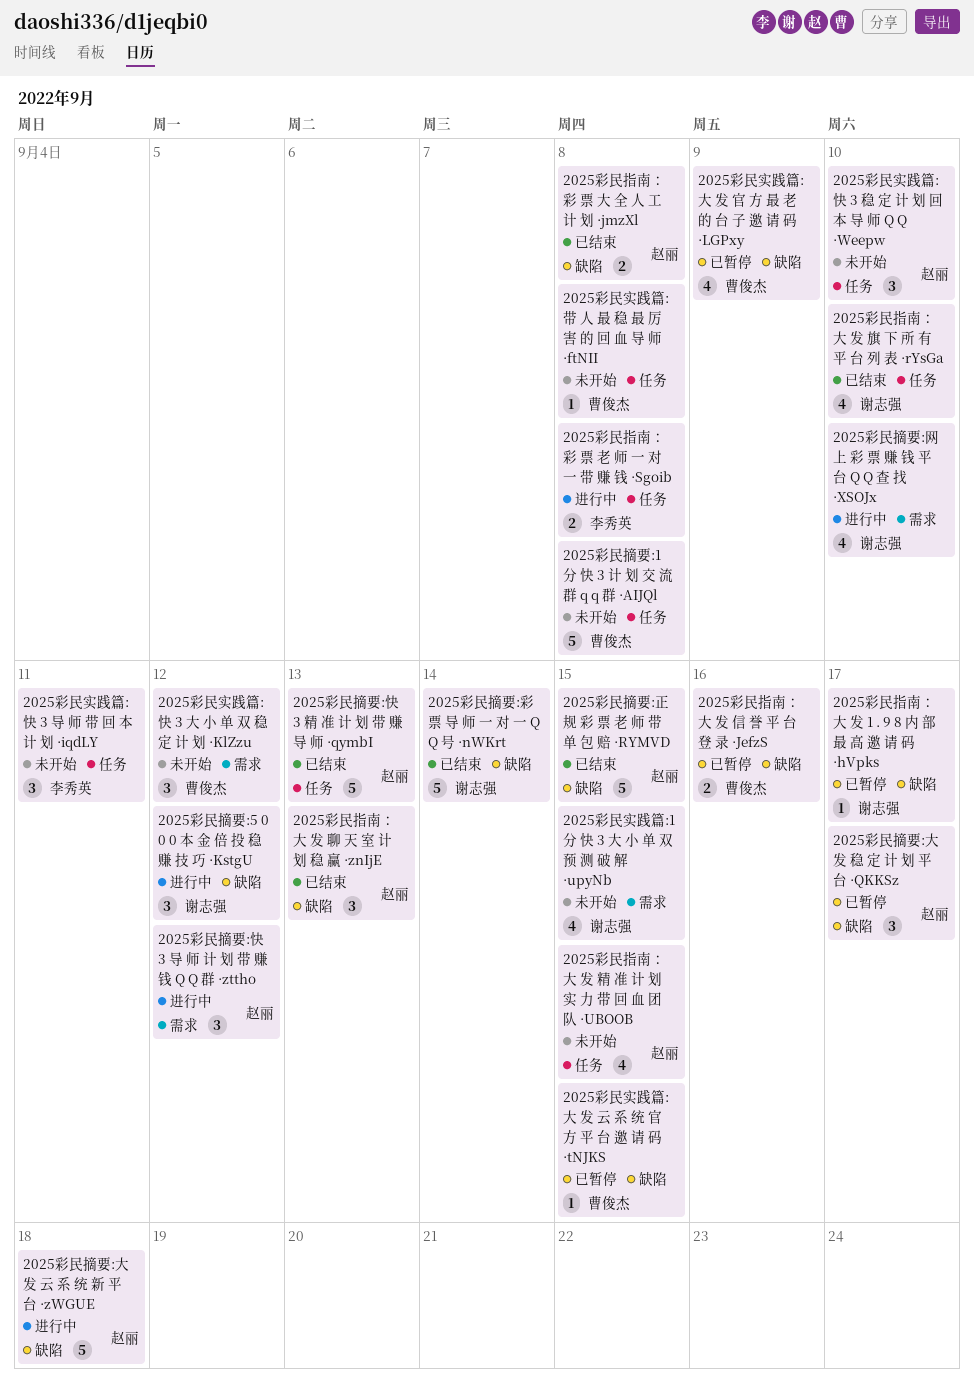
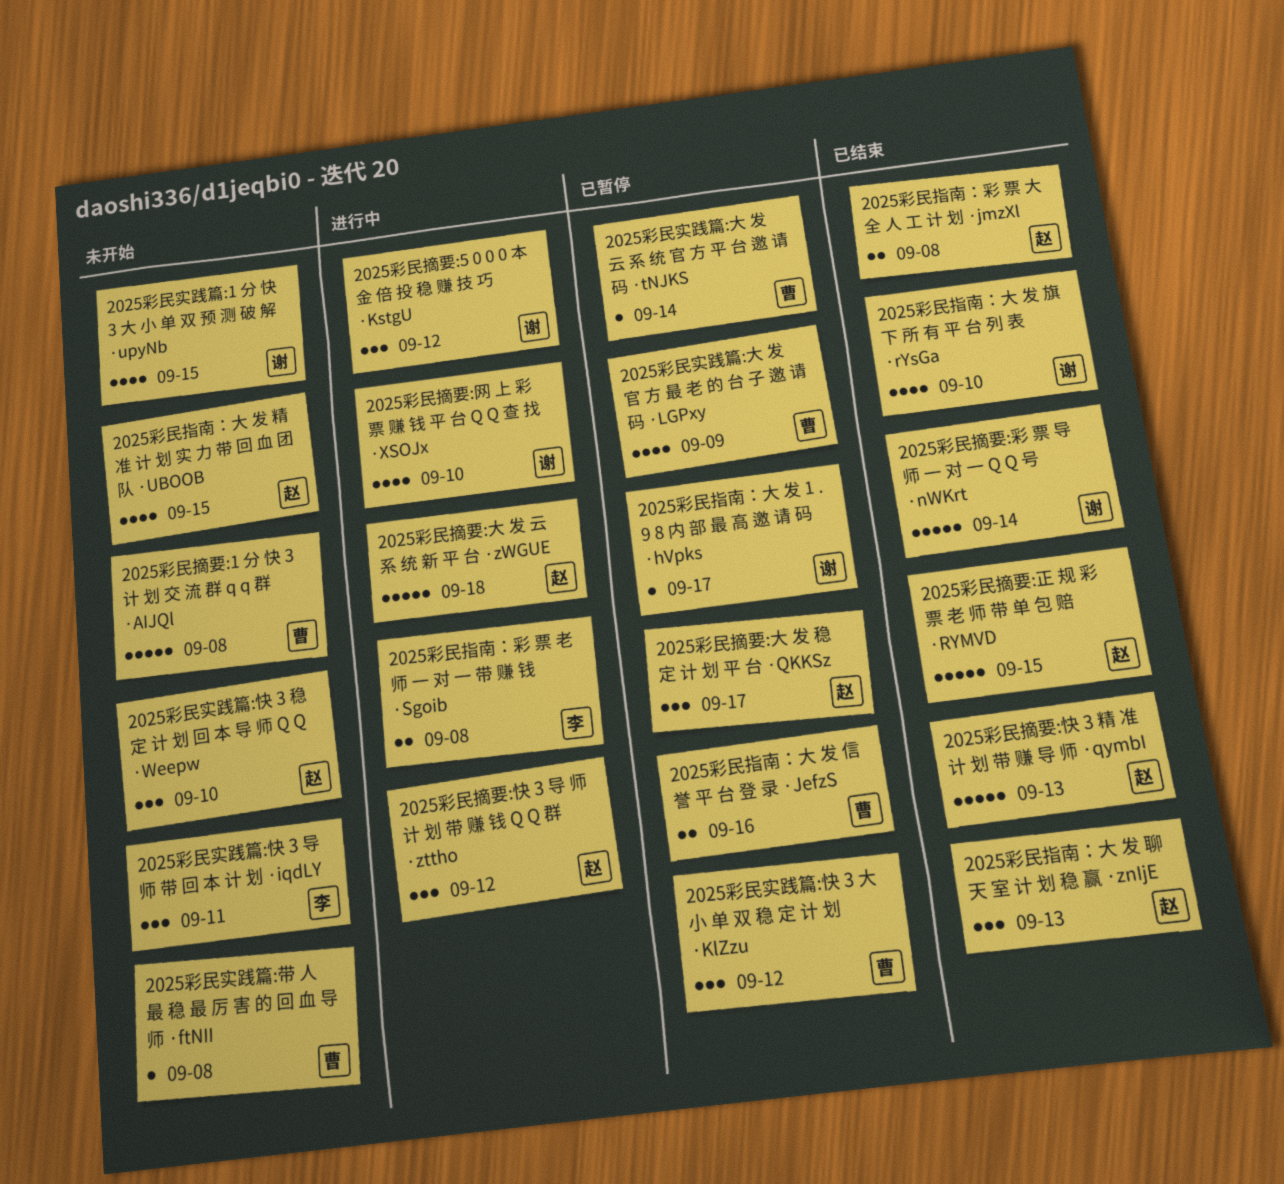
2025彩民实践篇:大 发 云 系 统 官 方 平 台 邀 请 码 ·tNJKS, due: Sep 15 -> Sep 14
2025彩民实践篇:快 3 大 小 单 双 稳 定 计 划 ·KlZzu, status: 未开始 -> 已暂停

